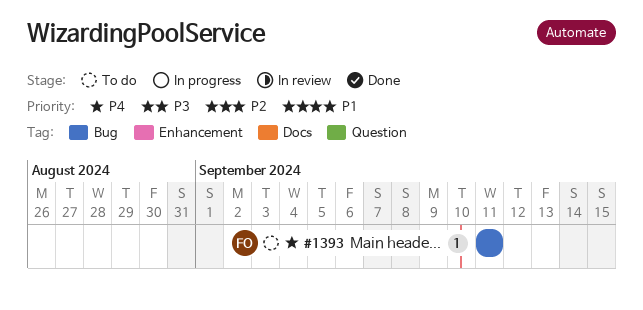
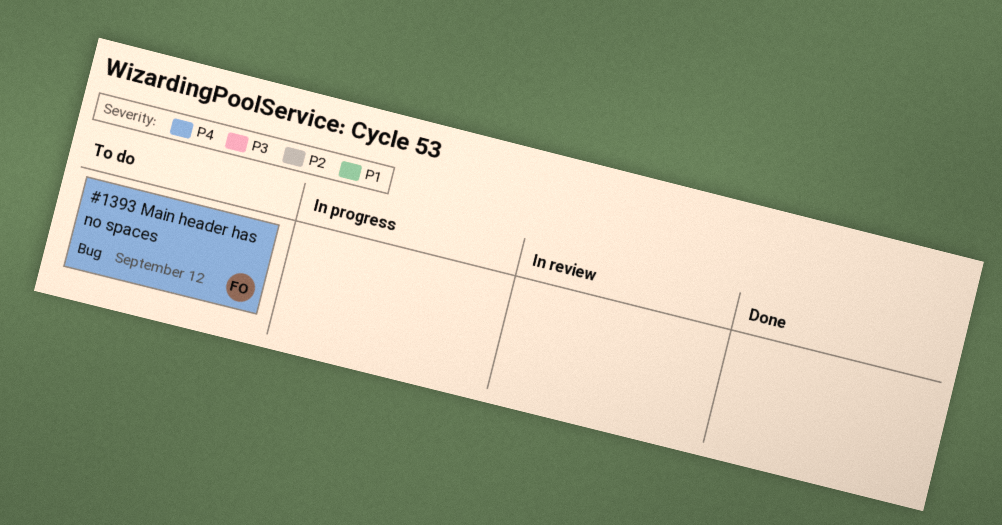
#1393, due: Sep 11 -> Sep 12

